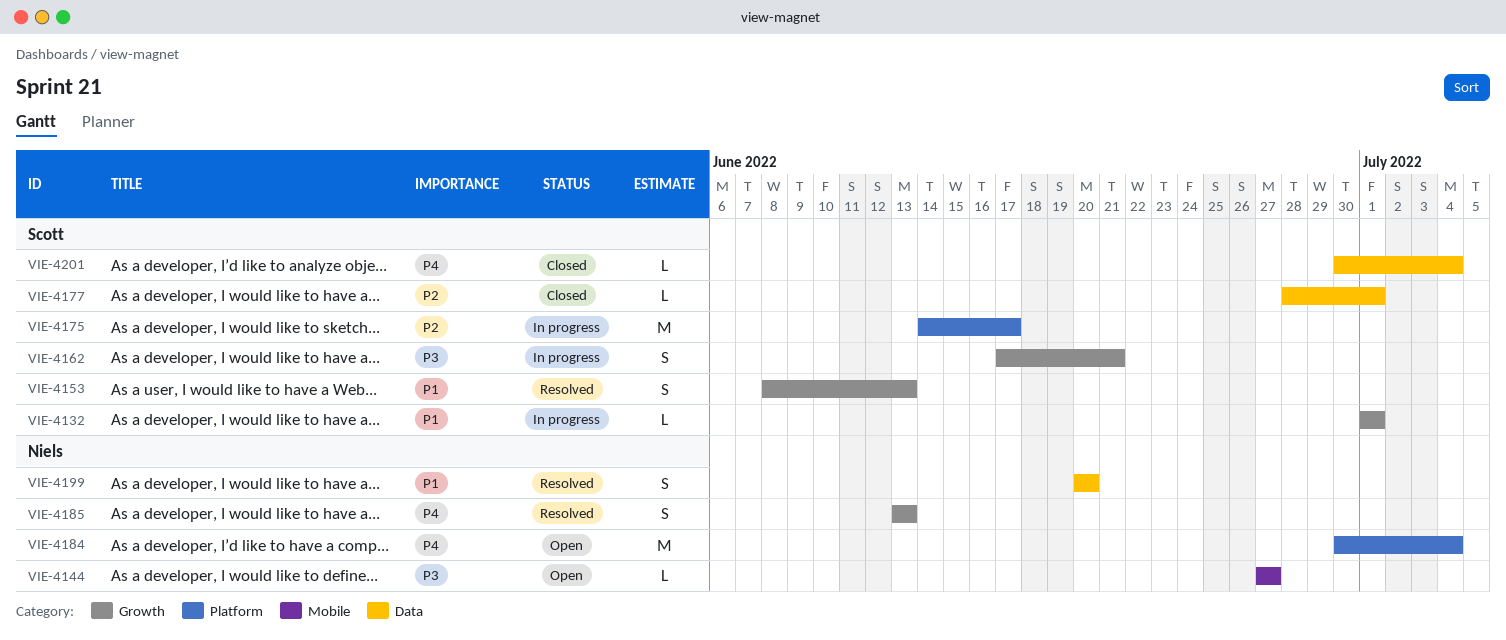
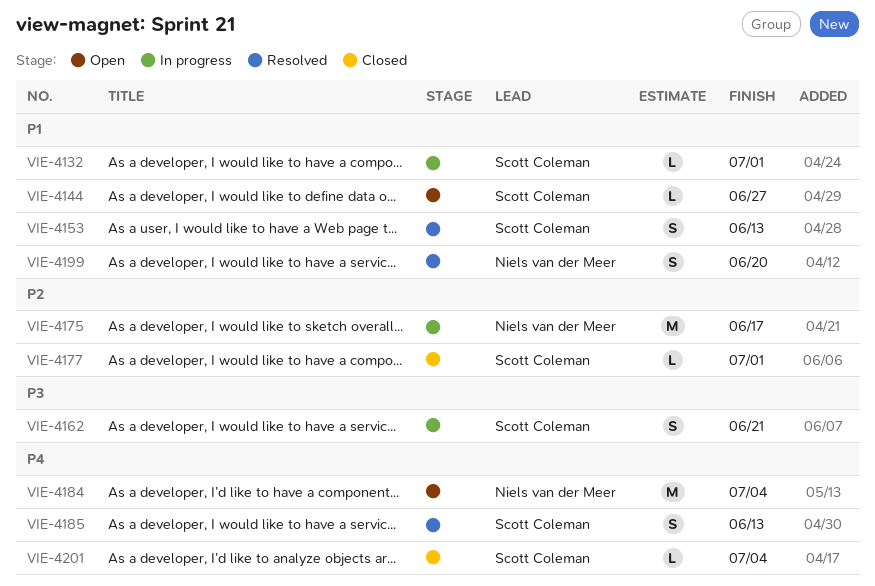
VIE-4144, owner: Niels van der Meer -> Scott Coleman
VIE-4144, priority: P3 -> P1
VIE-4175, owner: Scott Coleman -> Niels van der Meer
VIE-4185, owner: Niels van der Meer -> Scott Coleman

